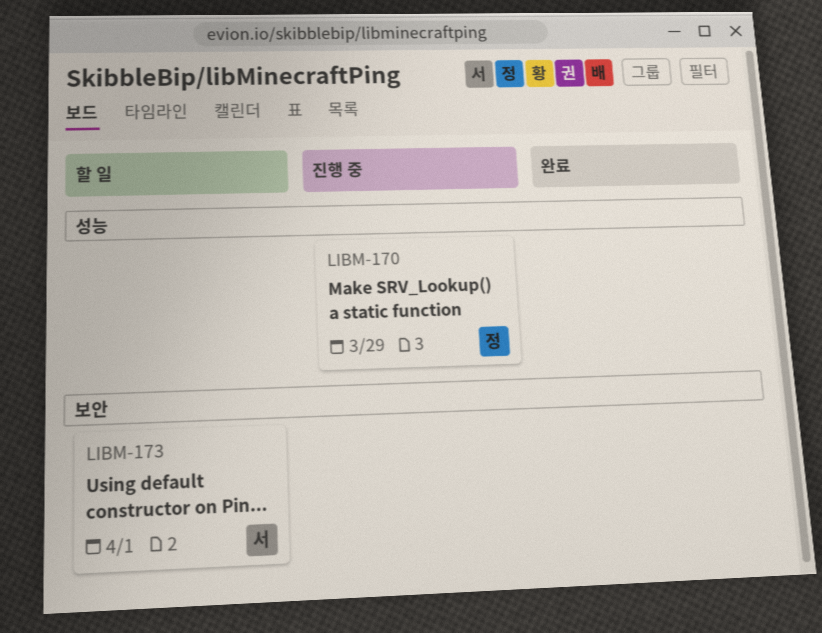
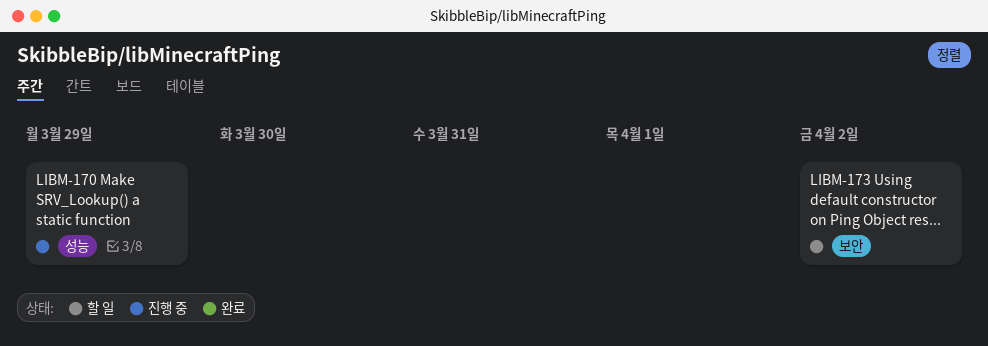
LIBM-173, due: Apr 1 -> Apr 2

